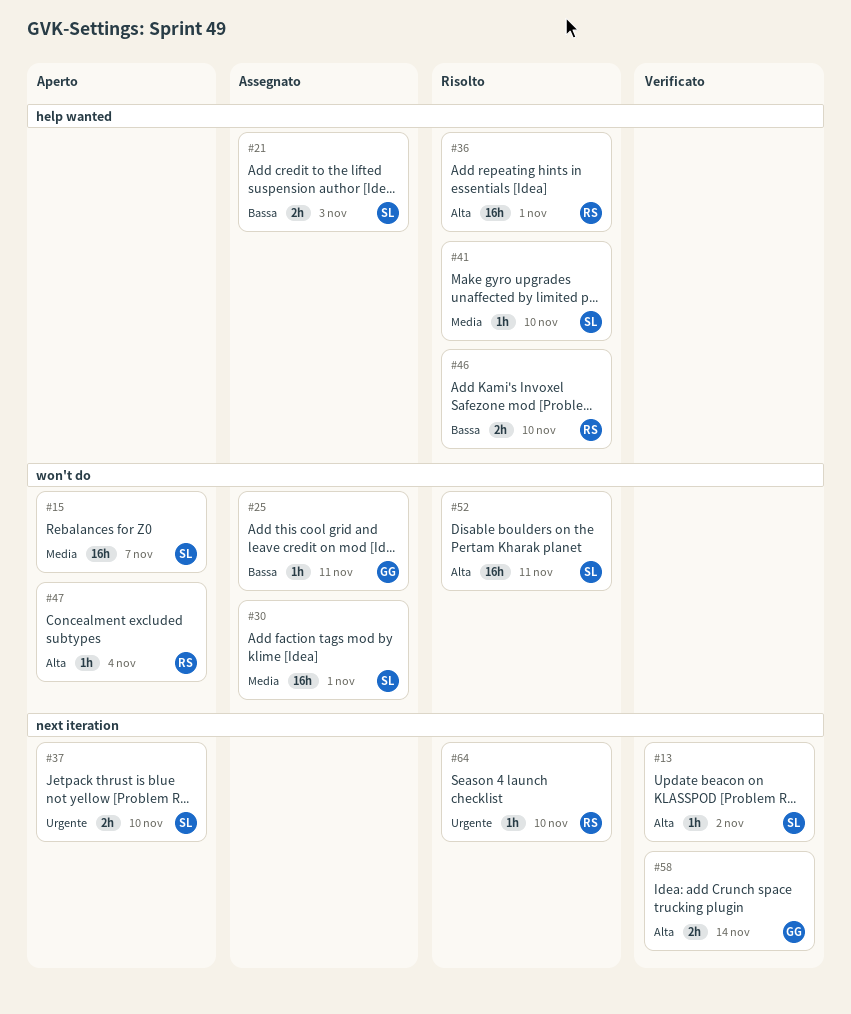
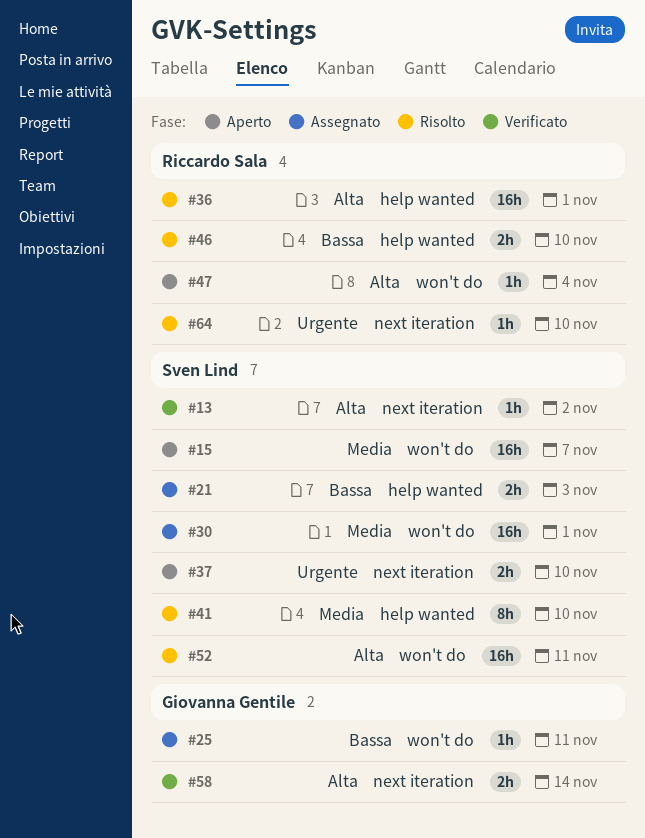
#41, estimate: 1h -> 8h

